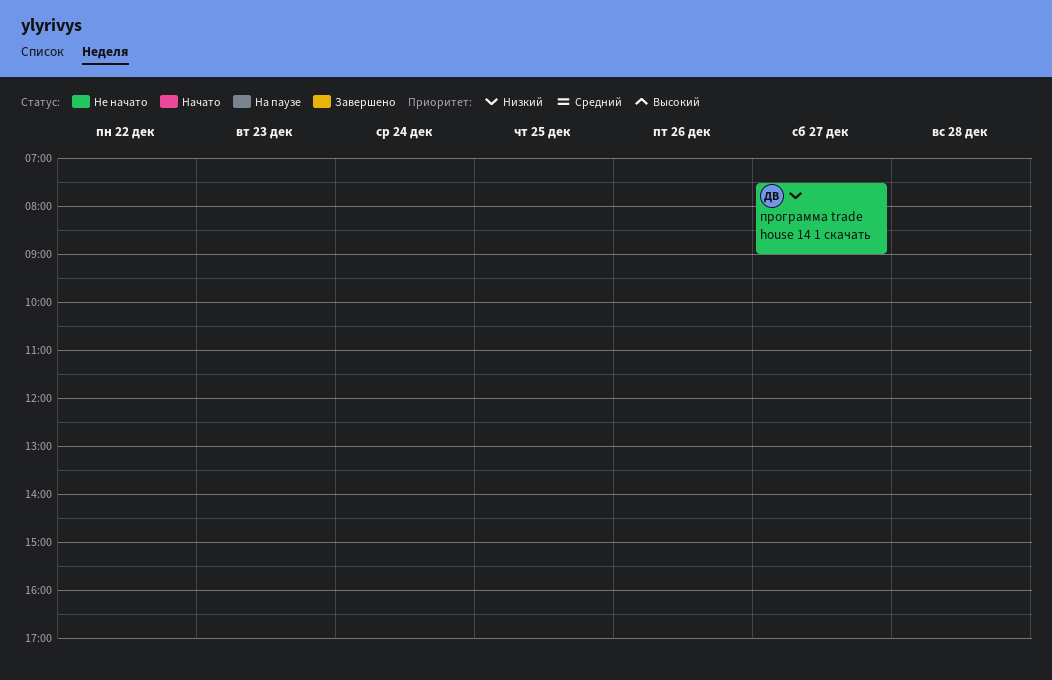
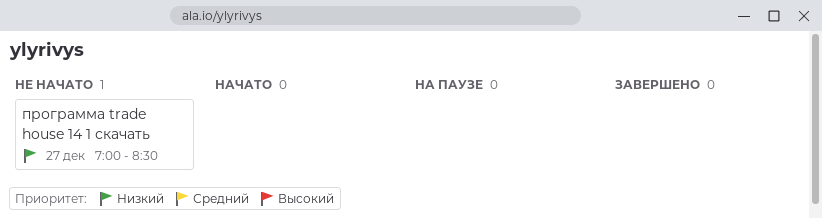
программа trade house 14 1 скачать, begins: 07:30 -> 07:00
программа trade house 14 1 скачать, ends: 09:00 -> 08:30

